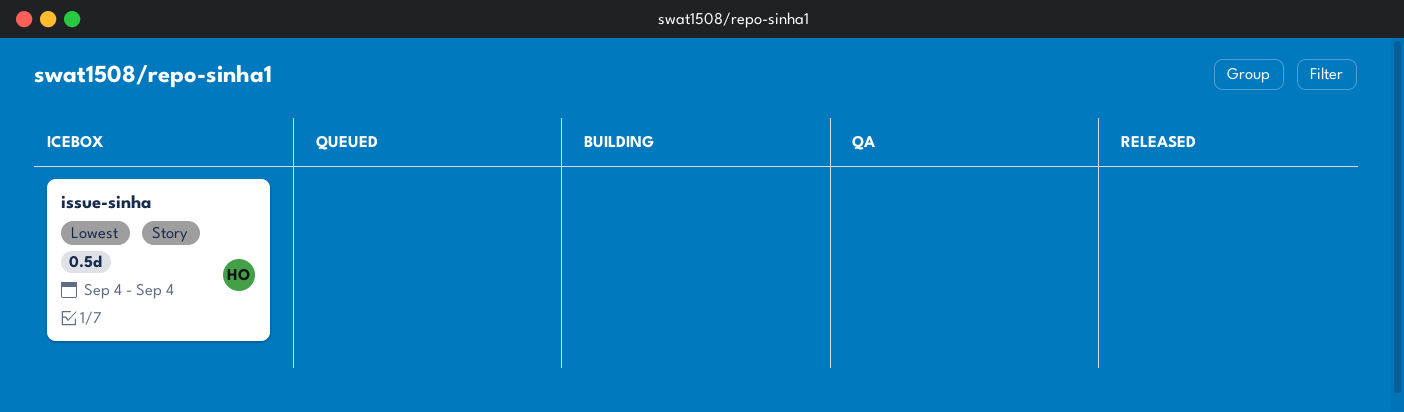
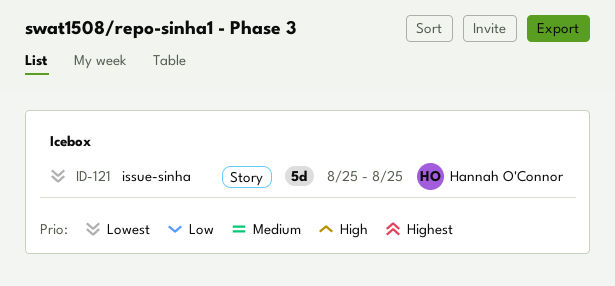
issue-sinha, estimate: 0.5d -> 5d
issue-sinha, start: Sep 4 -> Aug 25
issue-sinha, due: Sep 4 -> Aug 25

